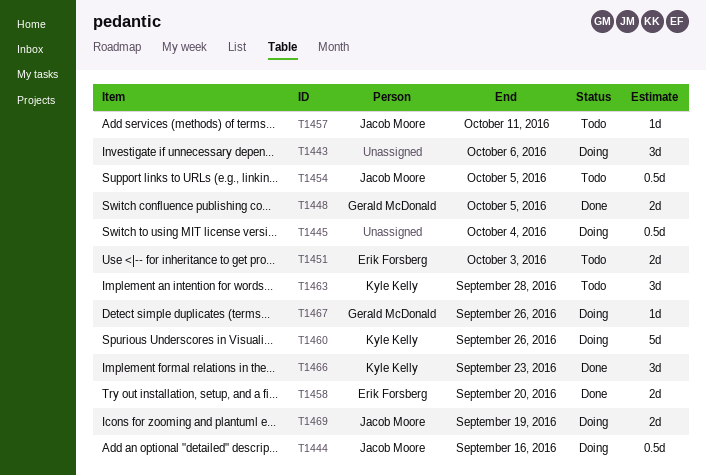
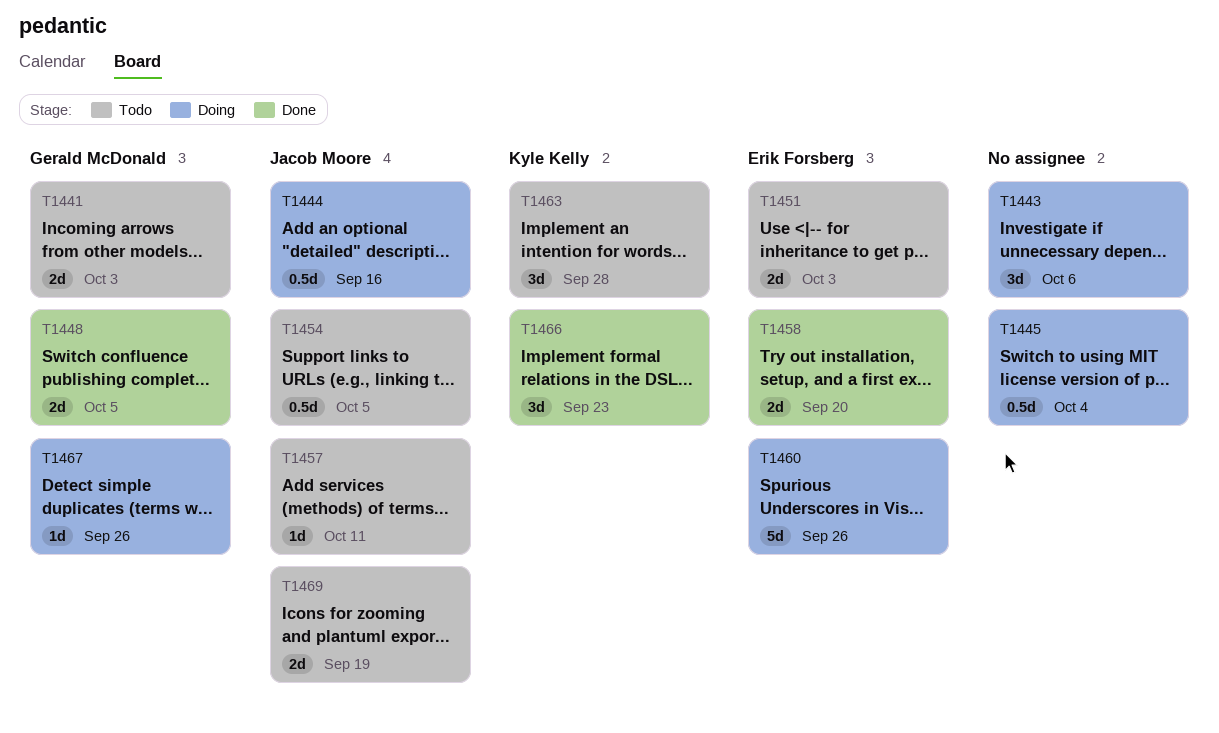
T1441: none -> present
T1460, owner: Kyle Kelly -> Erik Forsberg
T1469, status: Doing -> Todo

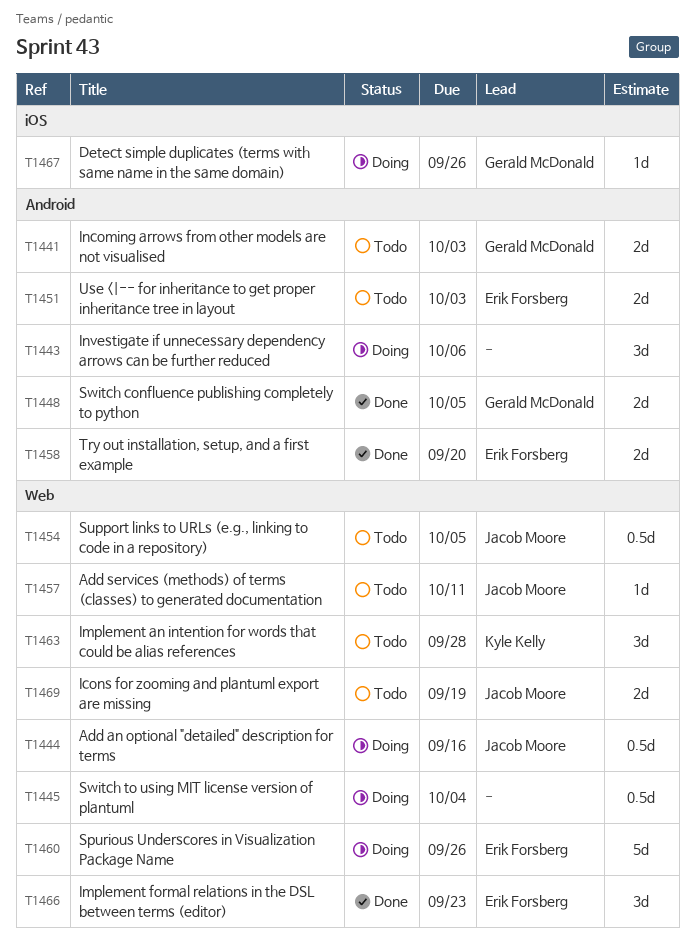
T1466, owner: Kyle Kelly -> Erik Forsberg

